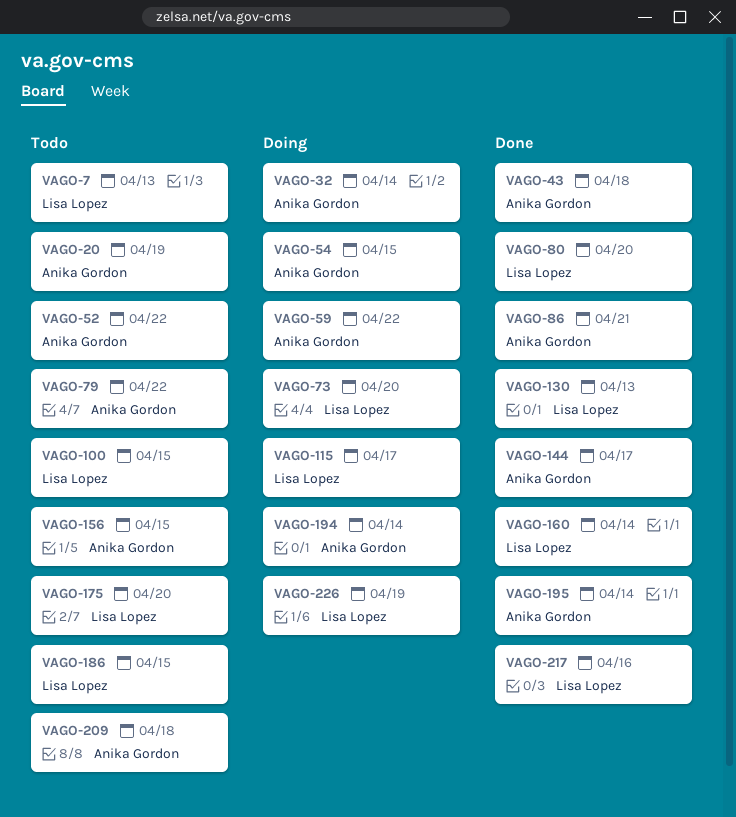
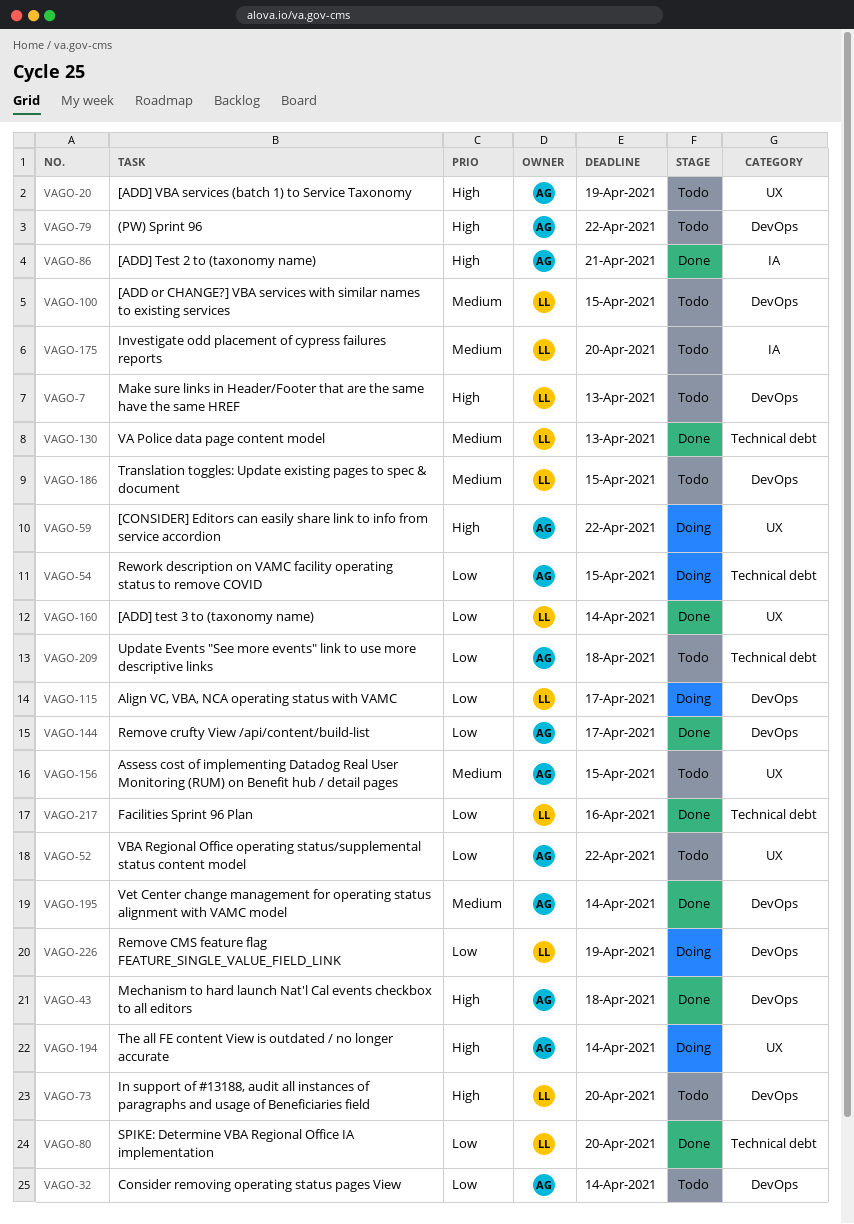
VAGO-32, status: Doing -> Todo
VAGO-73, status: Doing -> Todo

